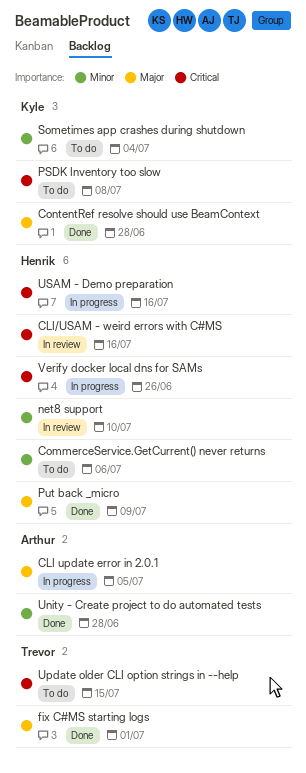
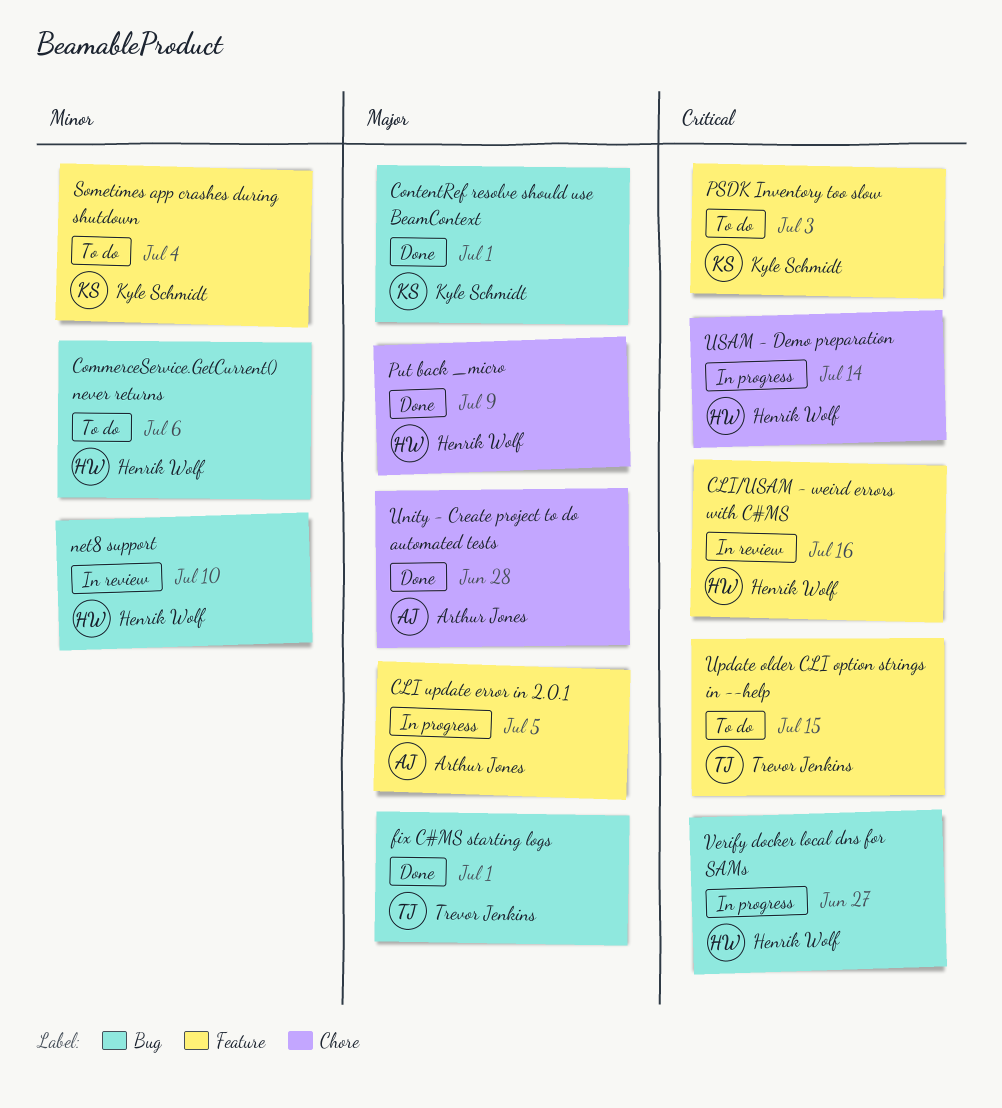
ContentRef resolve should use BeamContext, due: Jun 28 -> Jul 1
PSDK Inventory too slow, due: Jul 8 -> Jul 3
Unity - Create project to do automated tests, priority: Minor -> Major
USAM - Demo preparation, due: Jul 16 -> Jul 14
Verify docker local dns for SAMs, due: Jun 26 -> Jun 27

